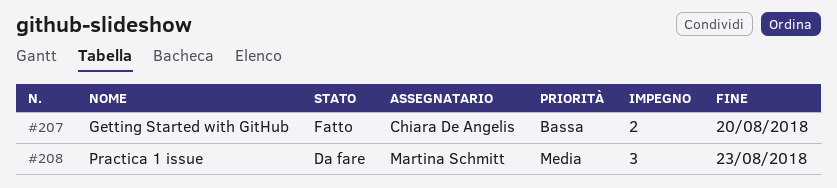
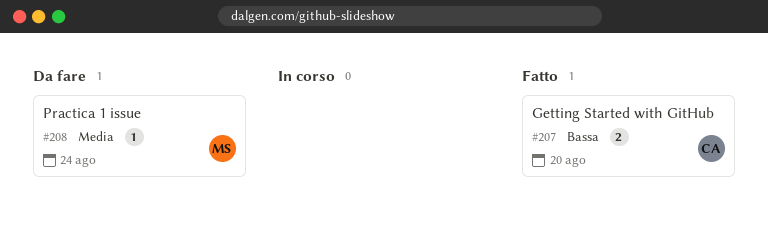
#208, estimate: 3 -> 1
#208, due: Aug 23 -> Aug 24

